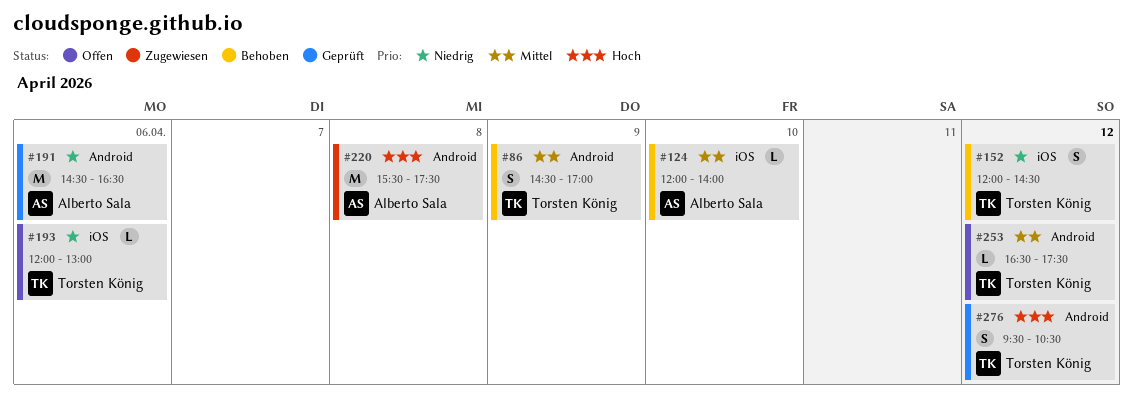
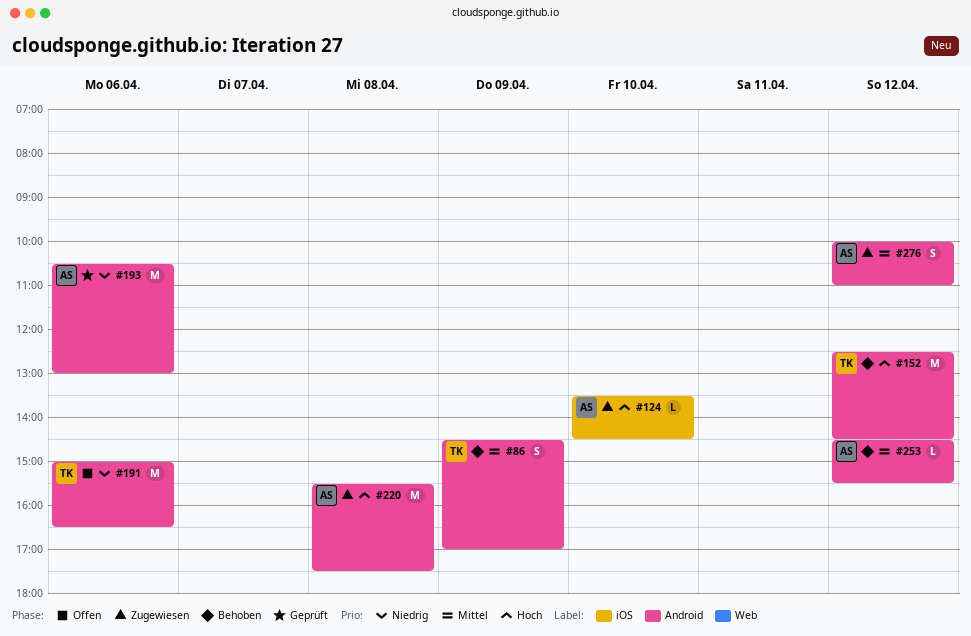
#124, status: Behoben -> Zugewiesen
#124, priority: Mittel -> Hoch
#124, begins: 12:00 -> 13:30
#124, ends: 14:00 -> 14:30
#152, priority: Niedrig -> Hoch
#152, label: iOS -> Android
#152, estimate: S -> M
#152, begins: 12:00 -> 12:30
#191, status: Geprüft -> Offen
#191, owner: Alberto Sala -> Torsten König
#191, begins: 14:30 -> 15:00
#193, status: Offen -> Geprüft
#193, owner: Torsten König -> Alberto Sala
#193, label: iOS -> Android
#193, estimate: L -> M
#193, begins: 12:00 -> 10:30
#253, status: Offen -> Behoben
#253, owner: Torsten König -> Alberto Sala
#253, begins: 16:30 -> 14:30
#253, ends: 17:30 -> 15:30
#276, status: Geprüft -> Zugewiesen
#276, owner: Torsten König -> Alberto Sala
#276, priority: Hoch -> Mittel
#276, begins: 09:30 -> 10:00
#276, ends: 10:30 -> 11:00

